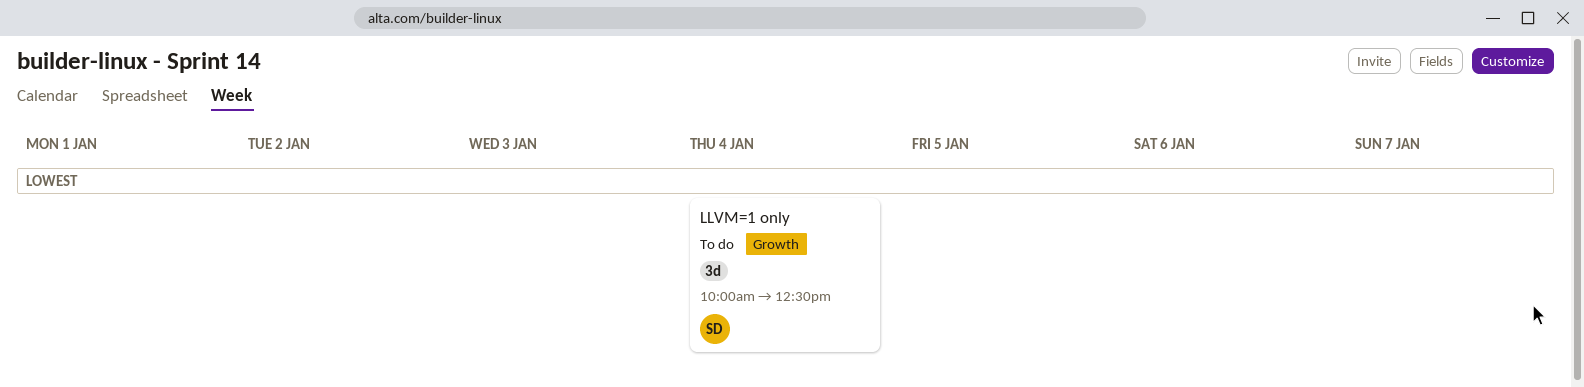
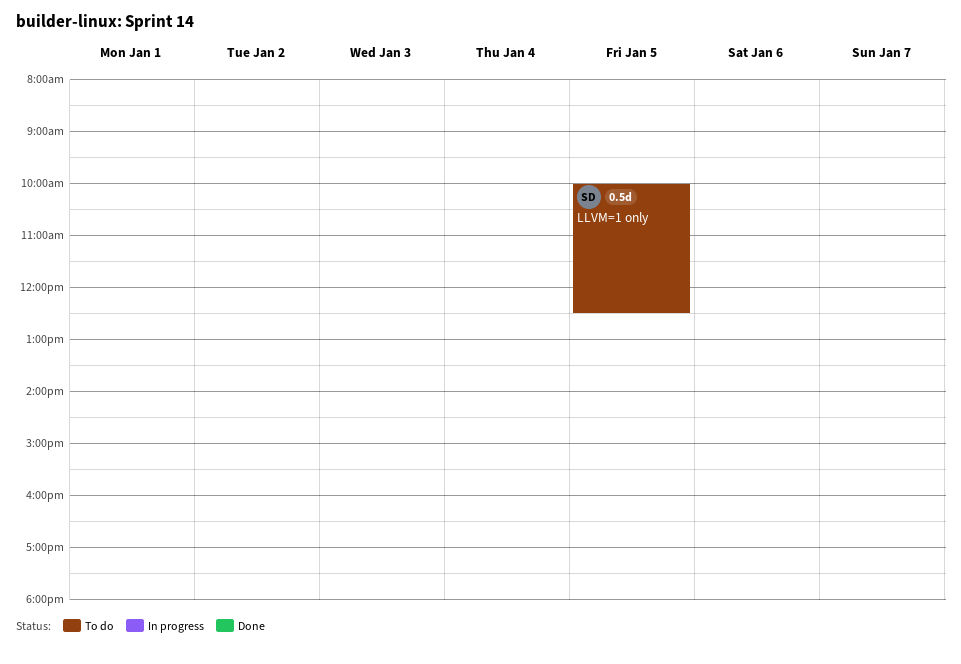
LLVM=1 only, estimate: 3d -> 0.5d
LLVM=1 only, day: Jan 4 -> Jan 5

